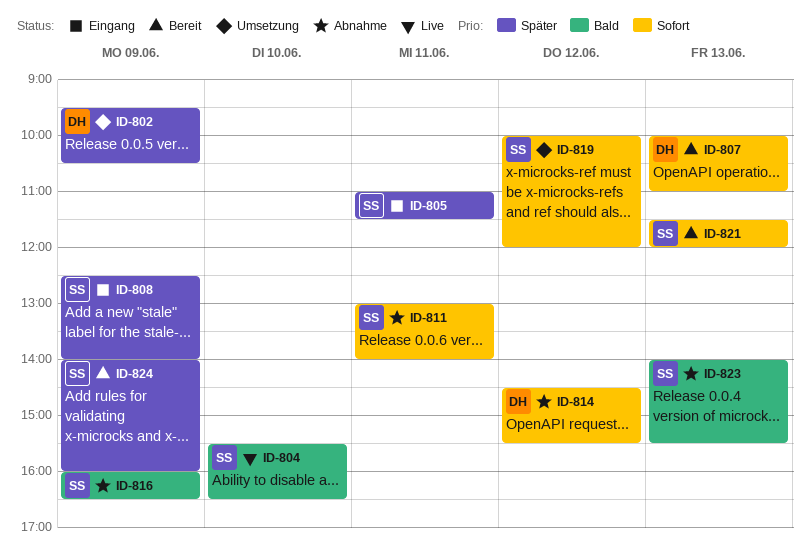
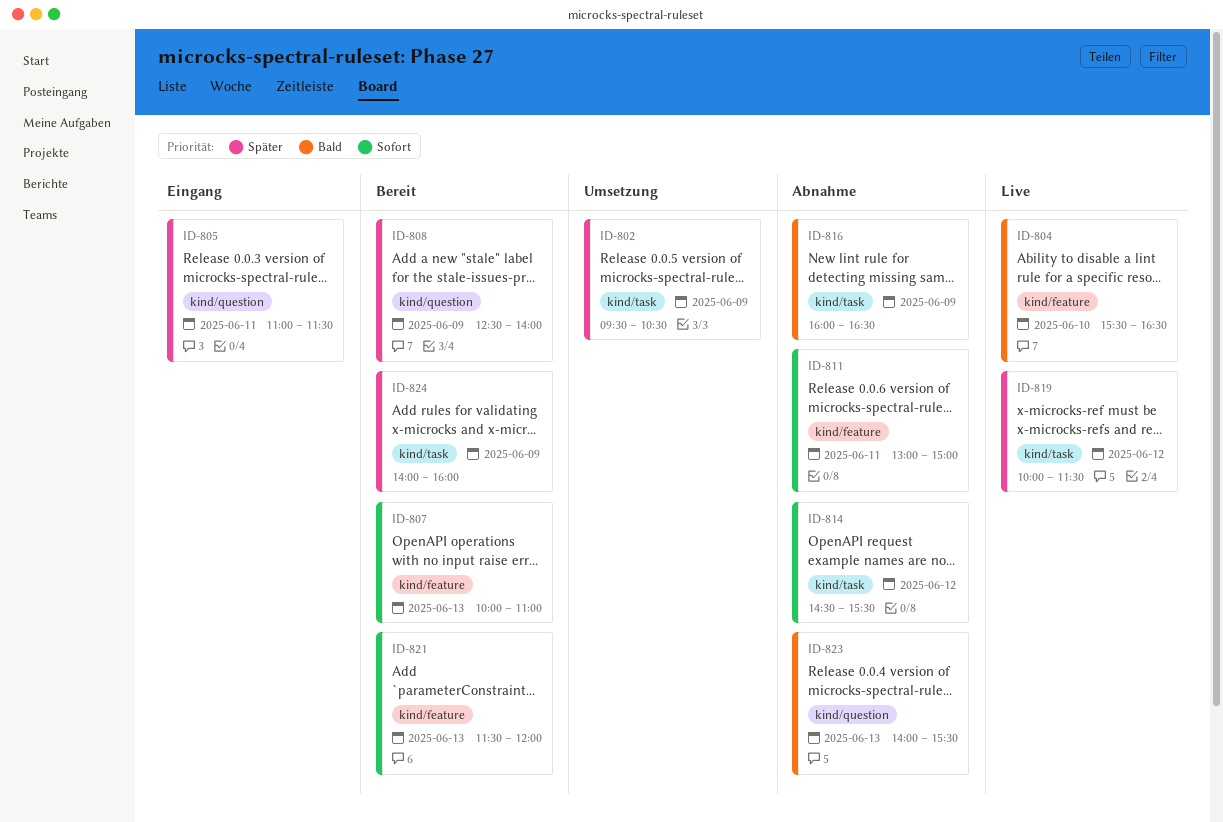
ID-808, status: Eingang -> Bereit
ID-811, ends: 14:00 -> 15:00
ID-819, status: Umsetzung -> Live
ID-819, priority: Sofort -> Später
ID-819, ends: 12:00 -> 11:30

